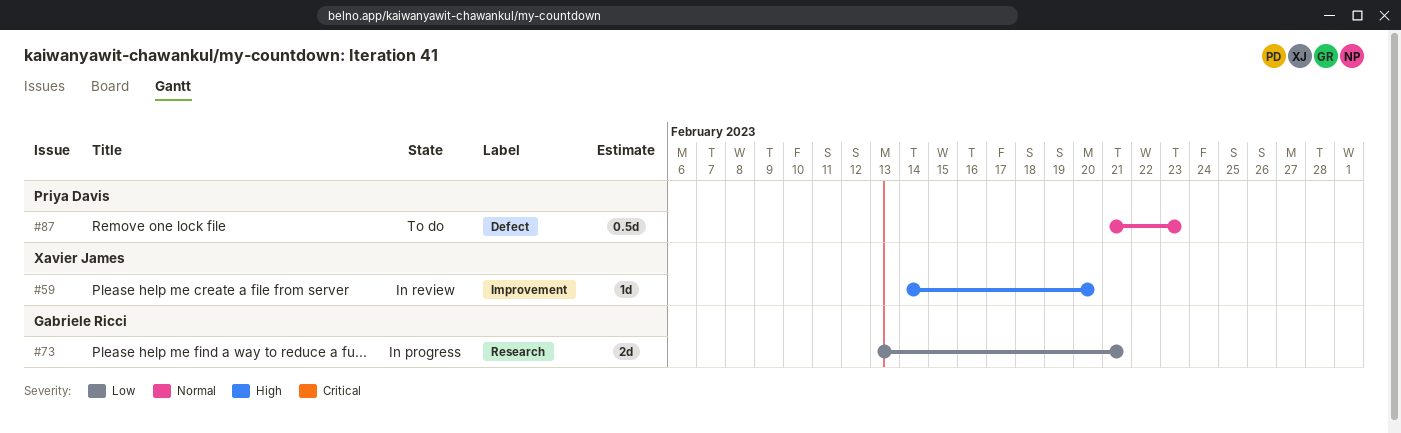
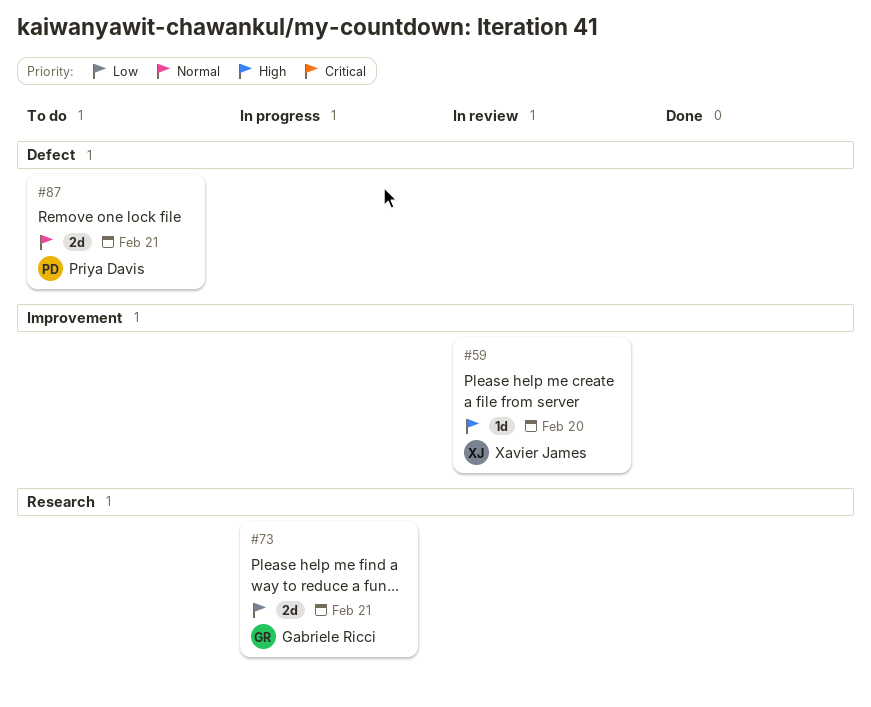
#87, estimate: 0.5d -> 2d
#87, due: Feb 23 -> Feb 21

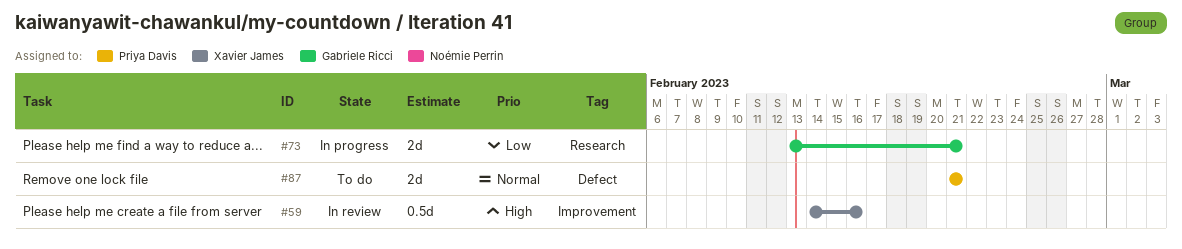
#59, estimate: 1d -> 0.5d
#59, due: Feb 20 -> Feb 16

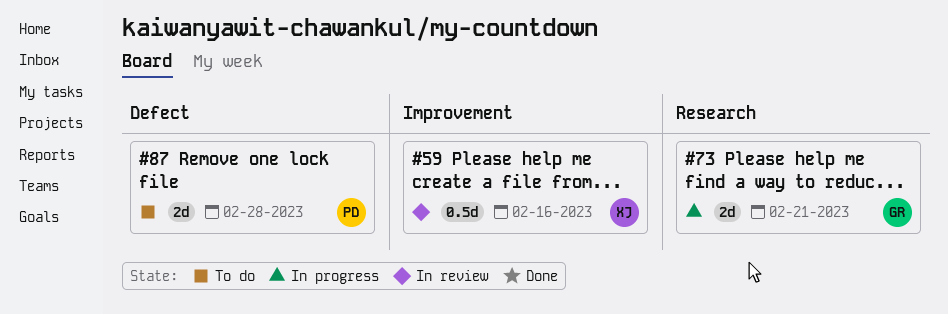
#87, due: Feb 21 -> Feb 28

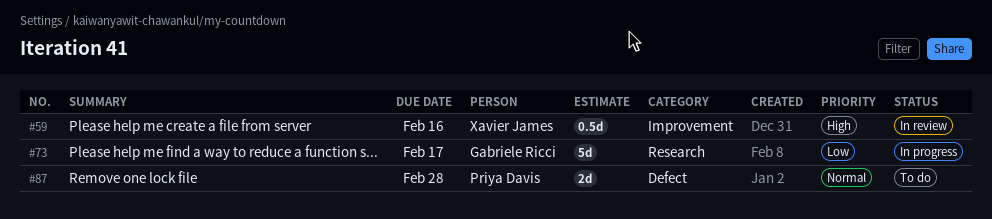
#73, estimate: 2d -> 5d
#73, due: Feb 21 -> Feb 17

